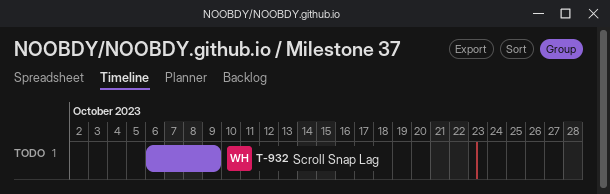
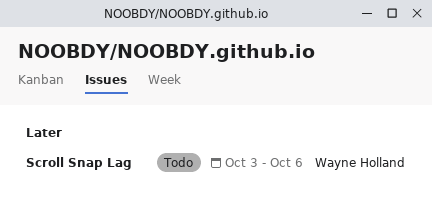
Scroll Snap Lag, start: Oct 6 -> Oct 3
Scroll Snap Lag, due: Oct 9 -> Oct 6

